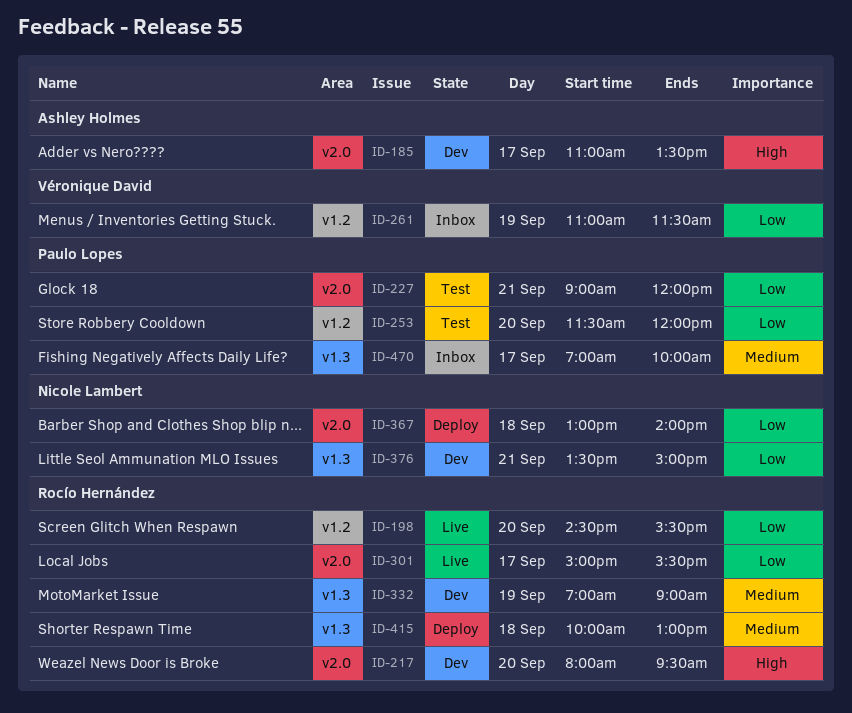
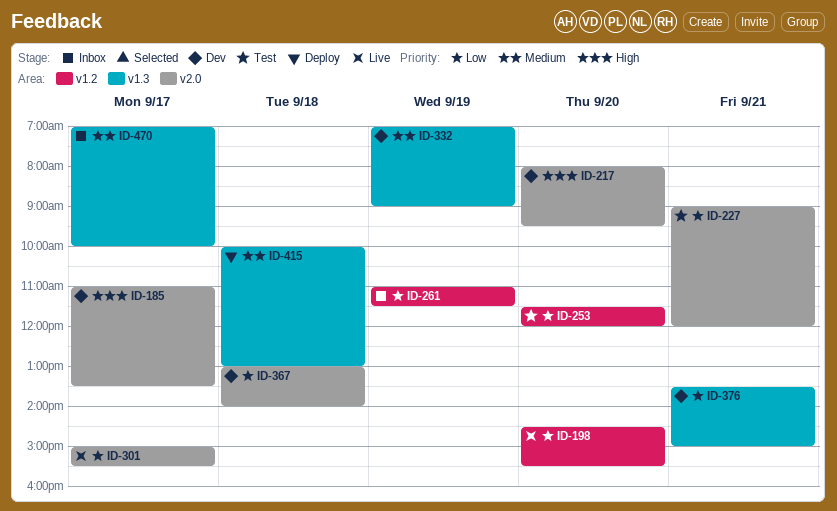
ID-367, status: Deploy -> Dev

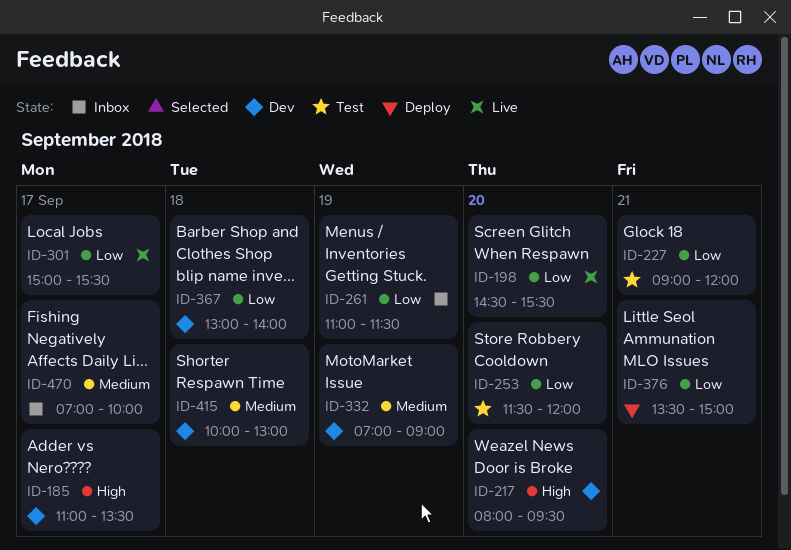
ID-376, status: Dev -> Deploy
ID-415, status: Deploy -> Dev

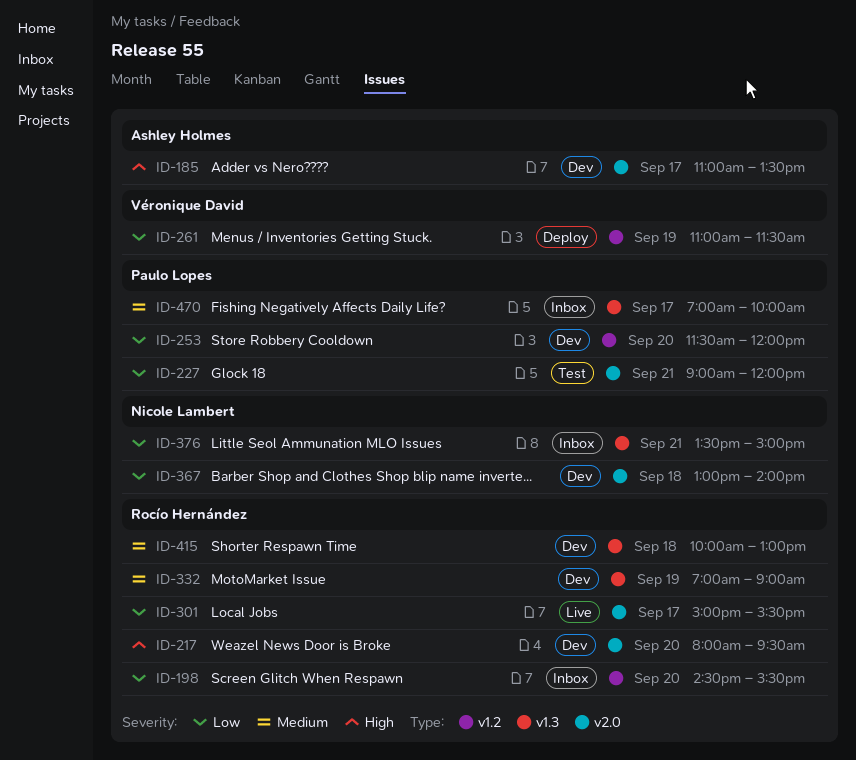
ID-198, status: Live -> Inbox
ID-253, status: Test -> Dev
ID-261, status: Inbox -> Deploy
ID-376, status: Deploy -> Inbox

